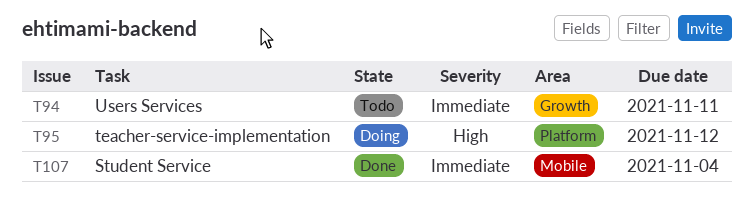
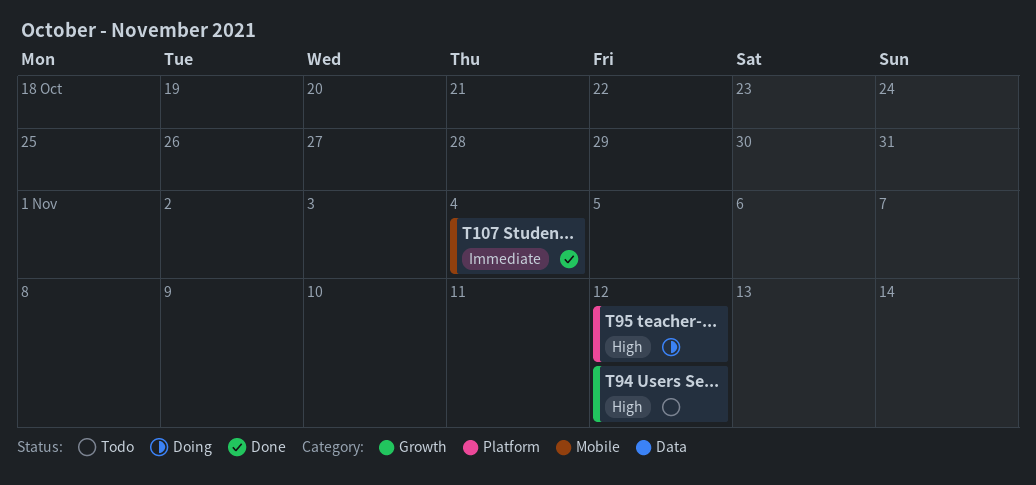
T94, priority: Immediate -> High
T94, due: Nov 11 -> Nov 12

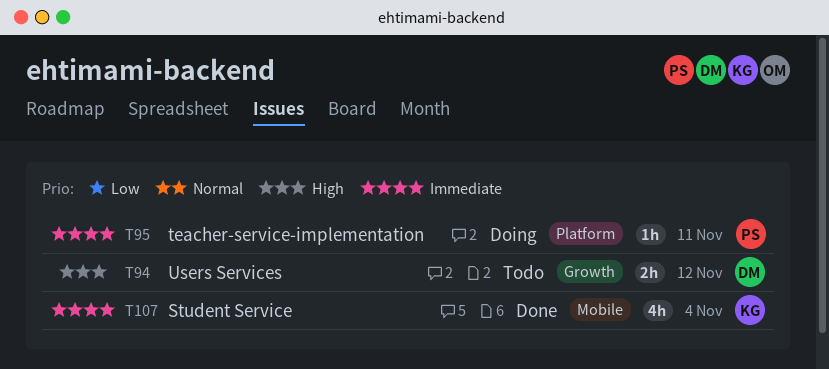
T95, priority: High -> Immediate
T95, due: Nov 12 -> Nov 11

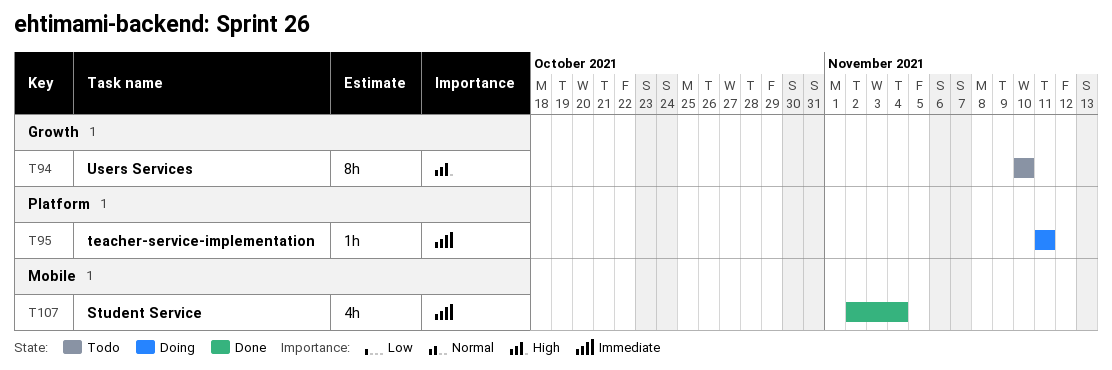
T94, estimate: 2h -> 8h
T94, due: Nov 12 -> Nov 10

